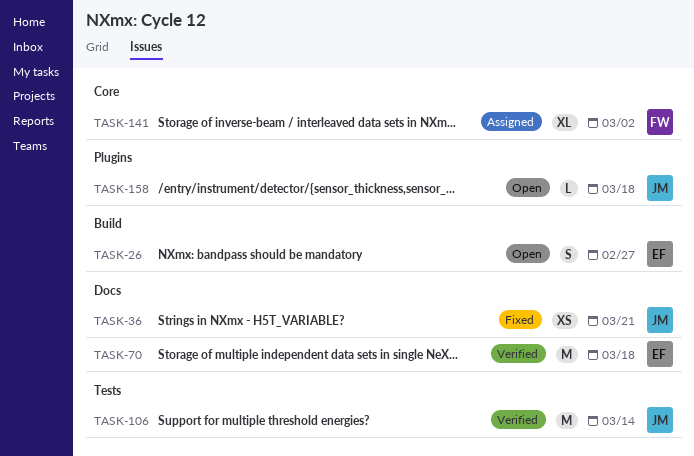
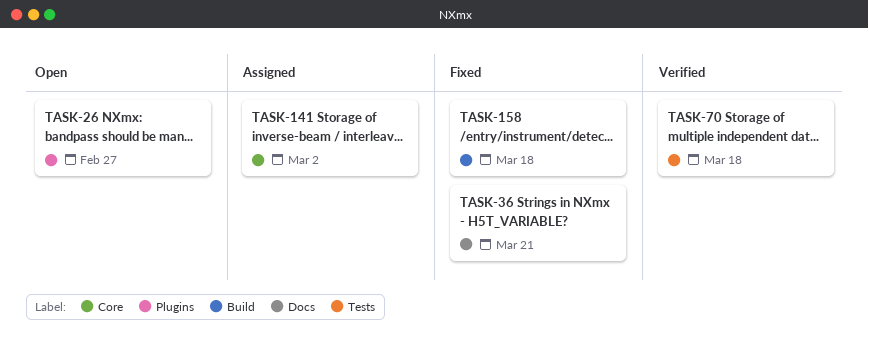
TASK-26, label: Build -> Plugins
TASK-70, label: Docs -> Tests
TASK-106: present -> none
TASK-158, status: Open -> Fixed
TASK-158, label: Plugins -> Build

